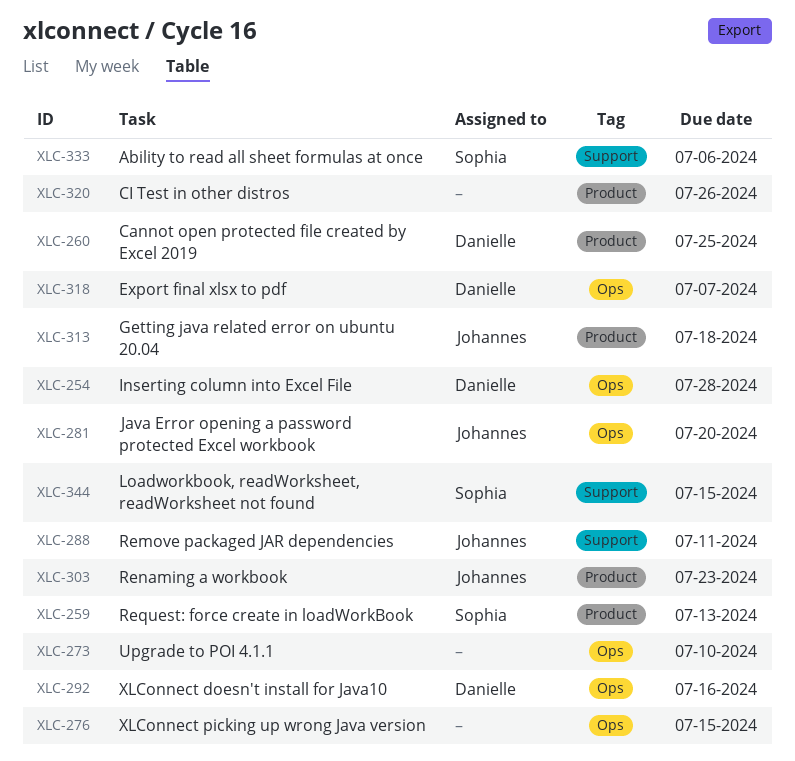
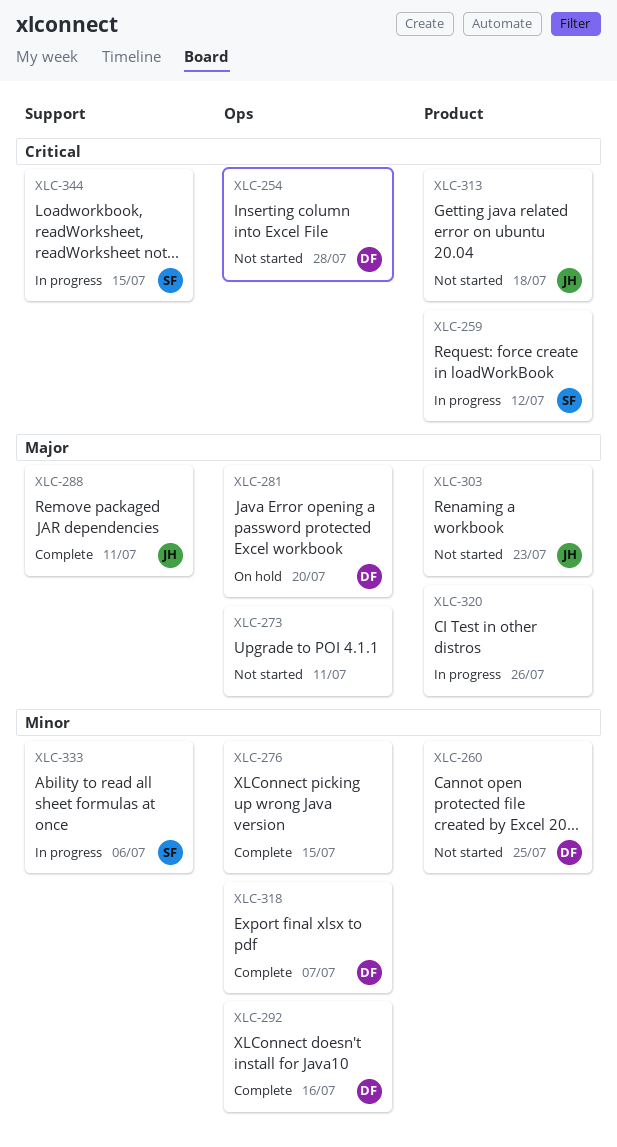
XLC-259, due: Jul 13 -> Jul 12
XLC-273, due: Jul 10 -> Jul 11
XLC-281, owner: Johannes -> Danielle

